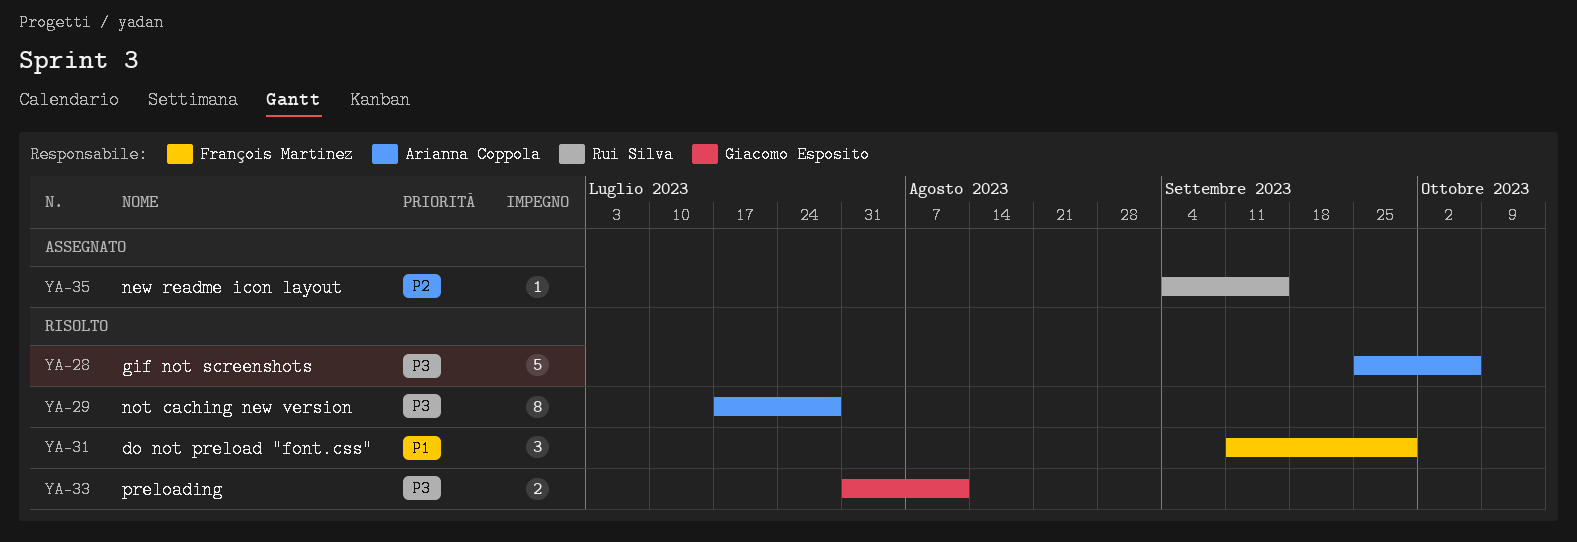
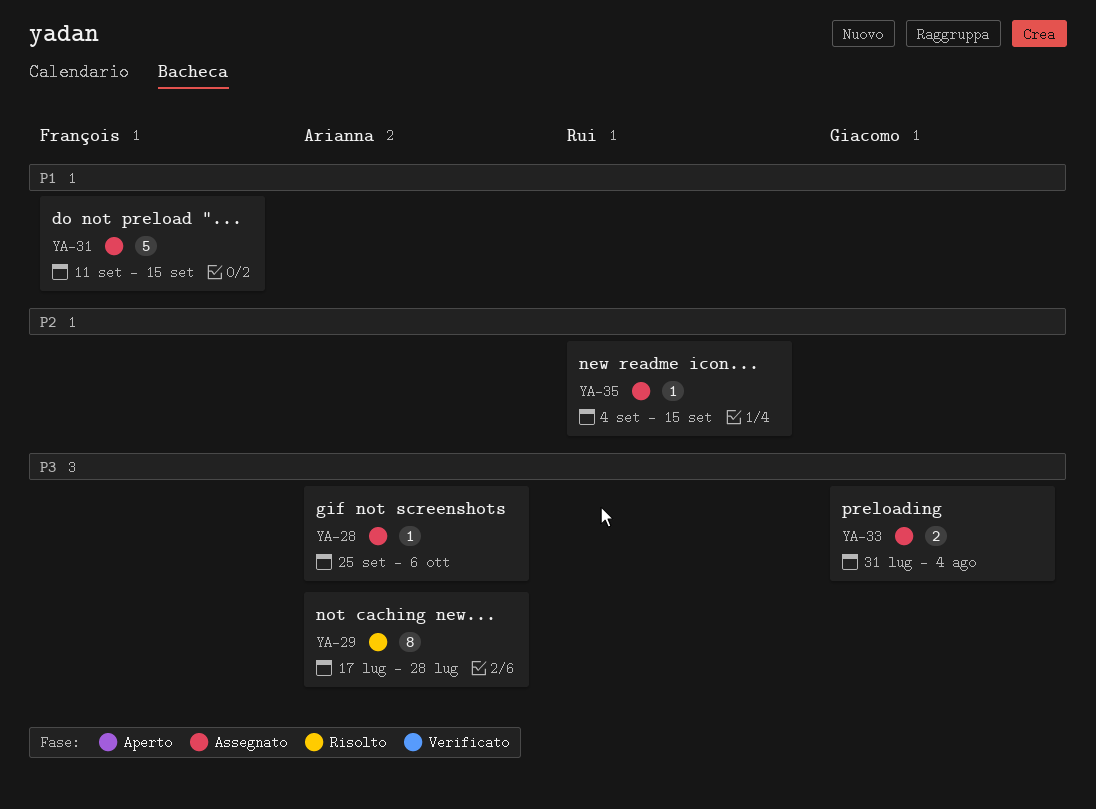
YA-28, status: Risolto -> Assegnato
YA-28, estimate: 5 -> 1
YA-31, status: Risolto -> Assegnato
YA-31, estimate: 3 -> 5
YA-31, due: Sep 29 -> Sep 15
YA-33, status: Risolto -> Assegnato
YA-33, due: Aug 11 -> Aug 4

